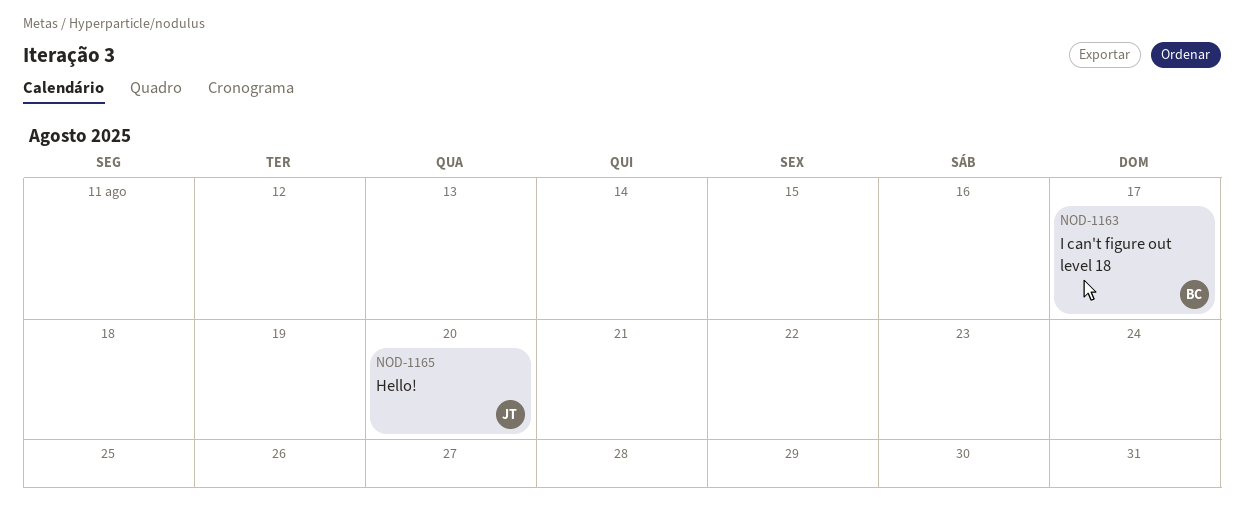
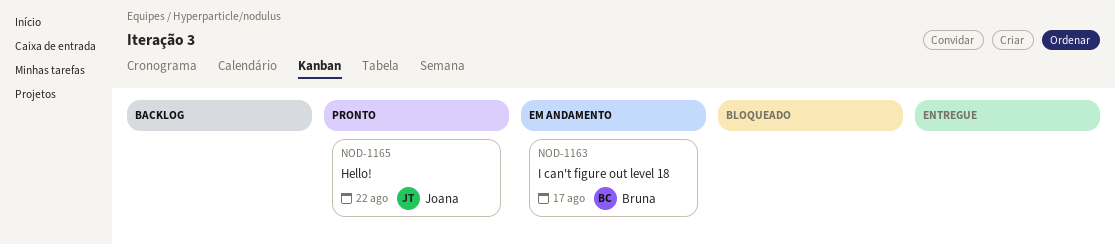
NOD-1165, due: Aug 20 -> Aug 22

